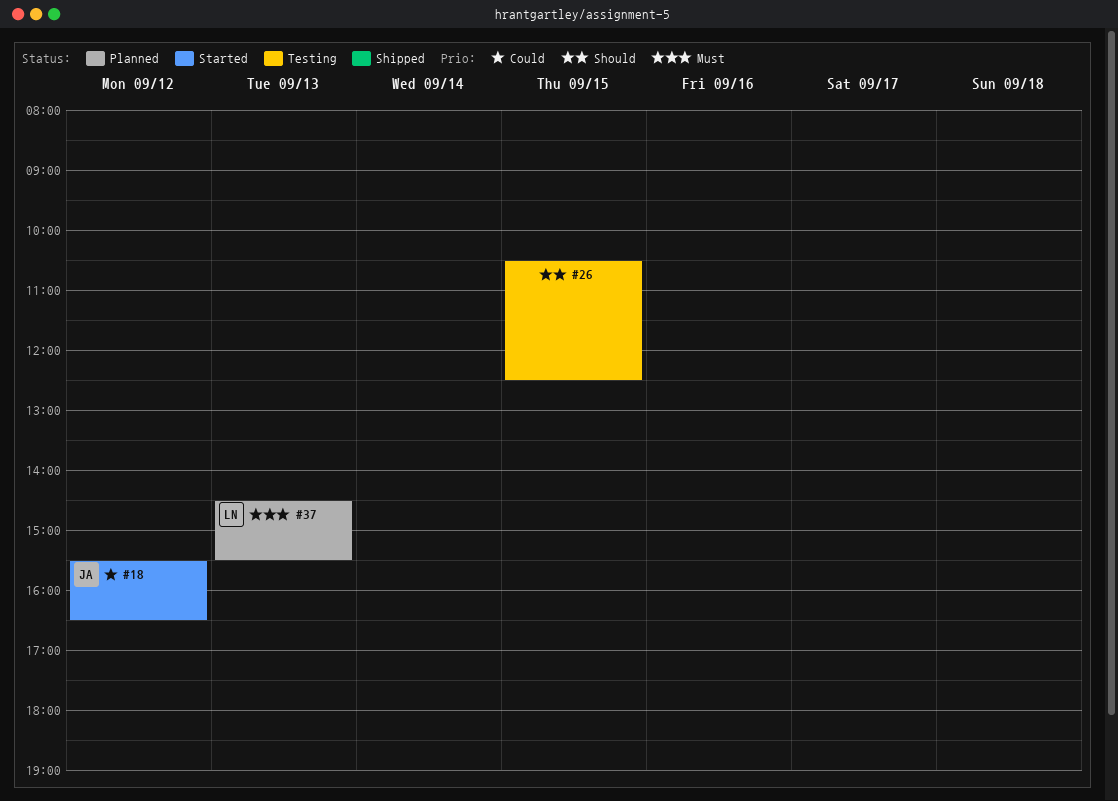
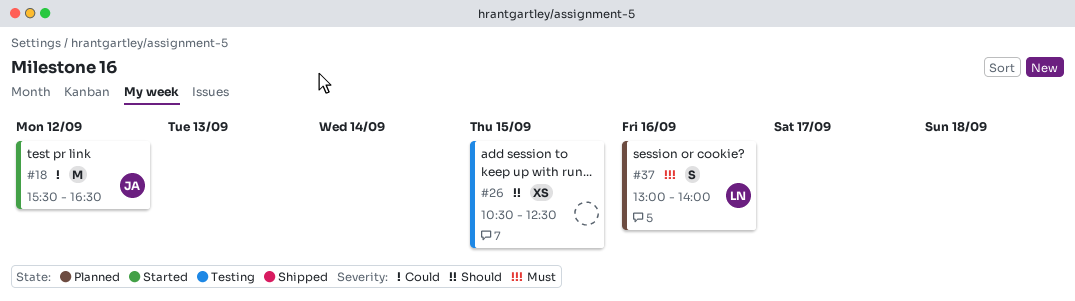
#37, day: Sep 13 -> Sep 16
#37, begins: 14:30 -> 13:00
#37, ends: 15:30 -> 14:00

